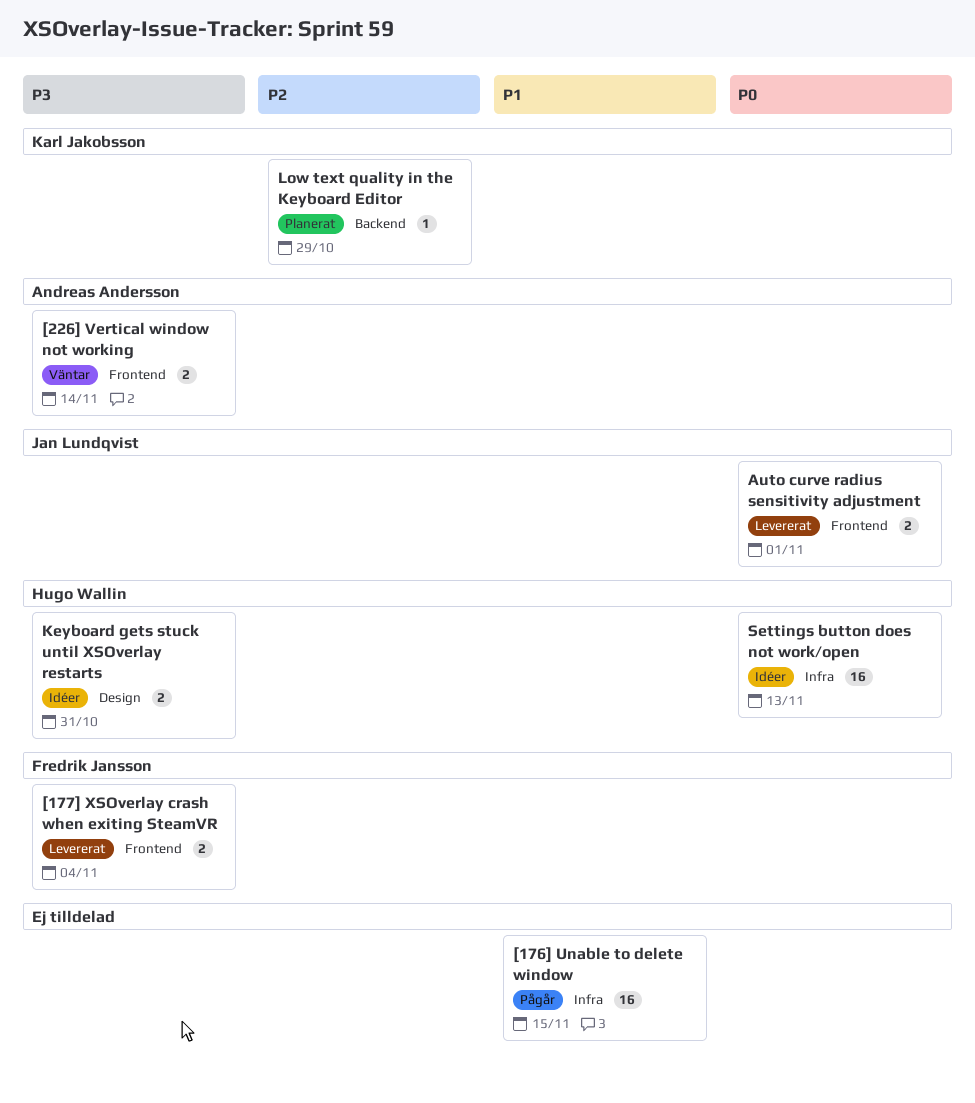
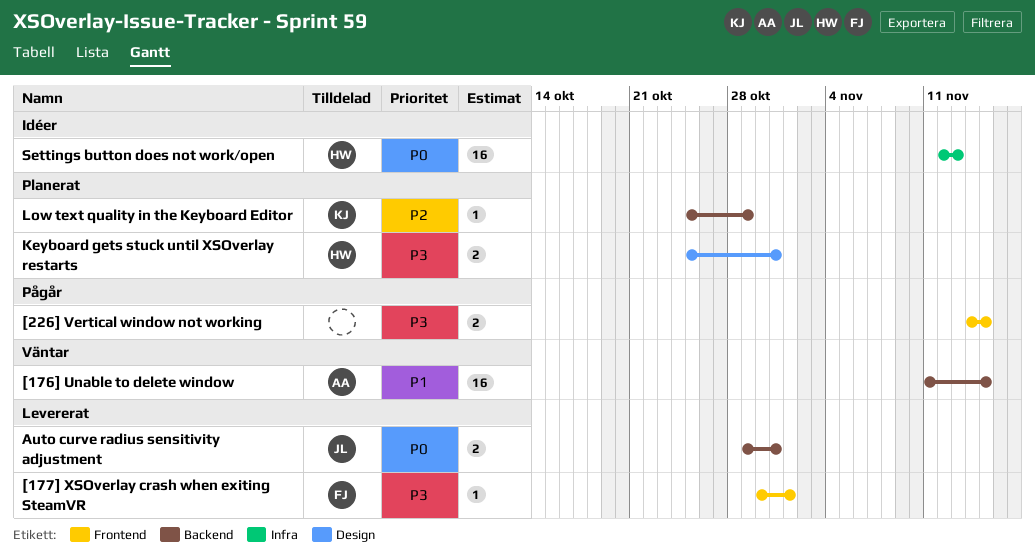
[176] Unable to delete window, status: Pågår -> Väntar
[176] Unable to delete window, owner: none -> Andreas Andersson
[176] Unable to delete window, label: Infra -> Backend
[177] XSOverlay crash when exiting SteamVR, estimate: 2 -> 1
[177] XSOverlay crash when exiting SteamVR, due: Nov 4 -> Nov 1
[226] Vertical window not working, status: Väntar -> Pågår
[226] Vertical window not working, owner: Andreas Andersson -> none
[226] Vertical window not working, due: Nov 14 -> Nov 15
Auto curve radius sensitivity adjustment, label: Frontend -> Backend
Auto curve radius sensitivity adjustment, due: Nov 1 -> Oct 31
Keyboard gets stuck until XSOverlay restarts, status: Idéer -> Planerat

